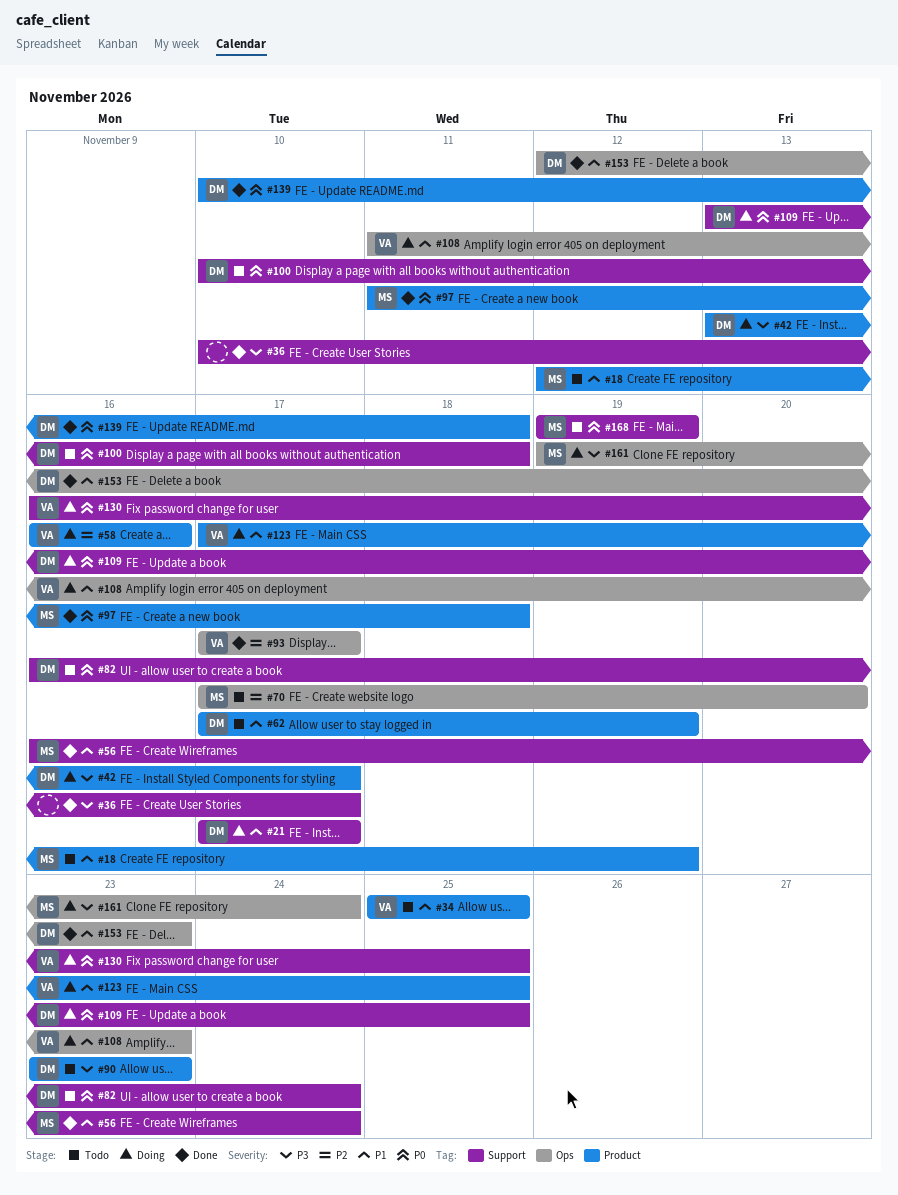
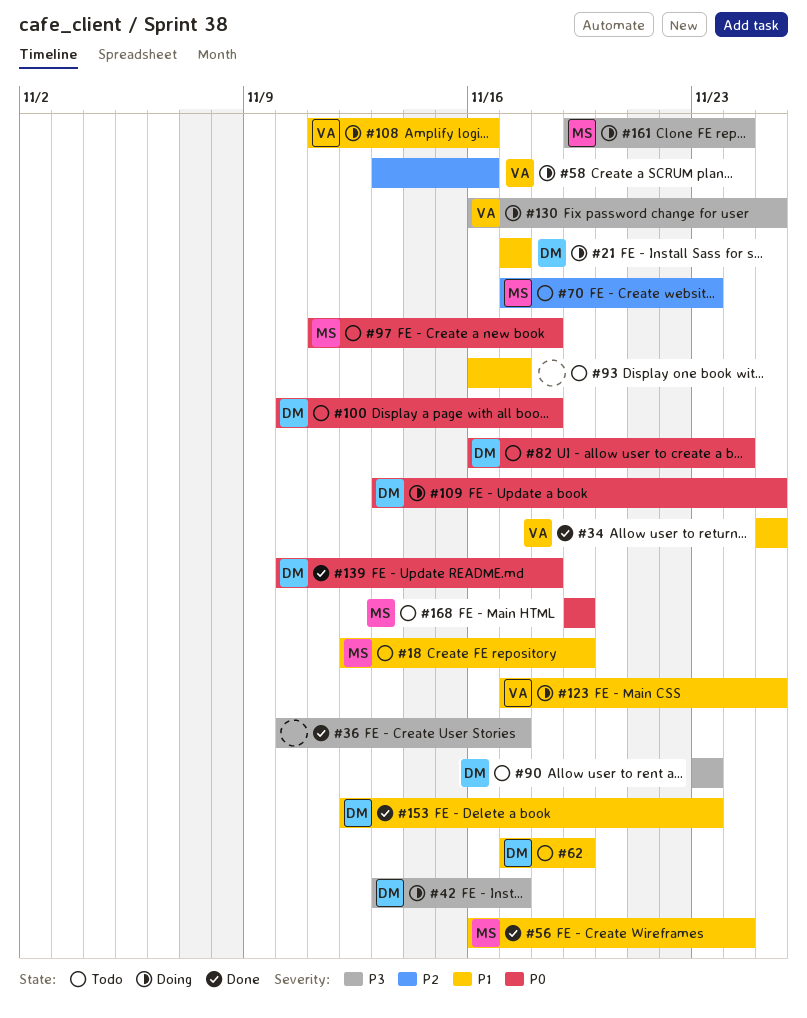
#34, status: Todo -> Done
#58, start: Nov 16 -> Nov 13
#70, due: Nov 20 -> Nov 23
#93, status: Done -> Todo
#93, owner: VA -> none
#93, priority: P2 -> P1
#93, start: Nov 17 -> Nov 16
#97, status: Done -> Todo
#108, due: Nov 23 -> Nov 16
#130, priority: P0 -> P3

